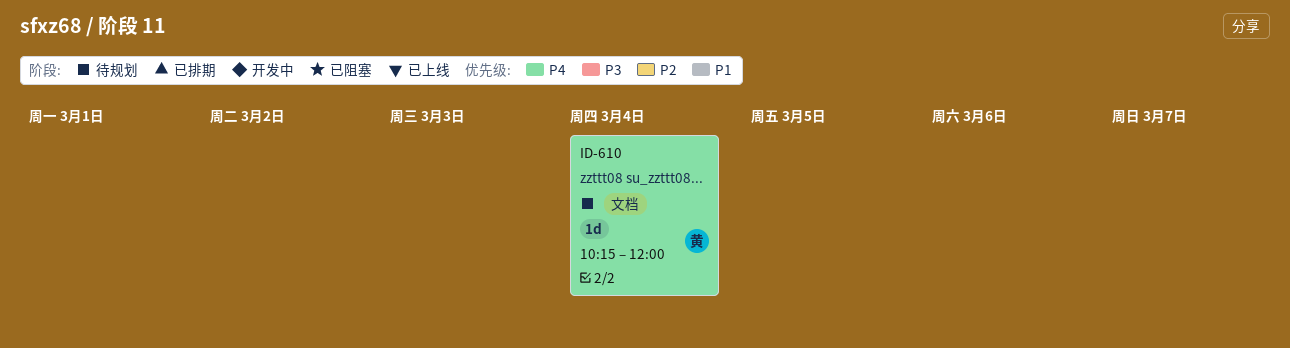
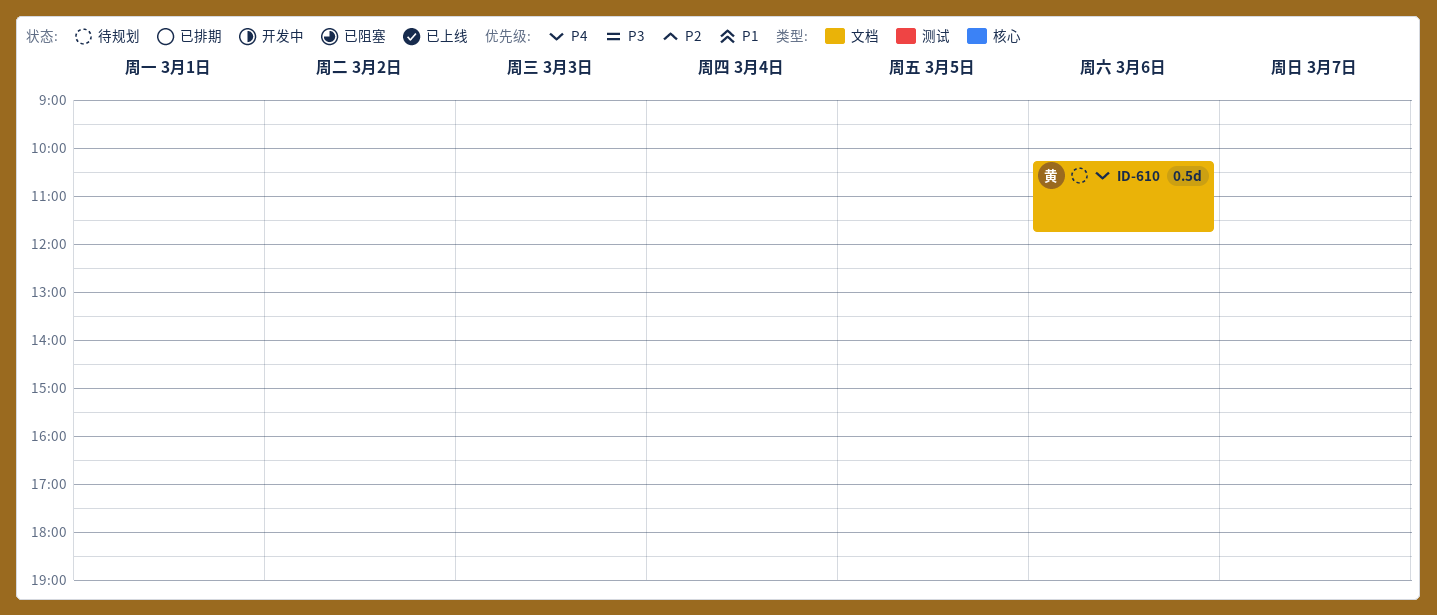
ID-610, estimate: 1d -> 0.5d
ID-610, day: Mar 4 -> Mar 6
ID-610, ends: 12:00 -> 11:45

